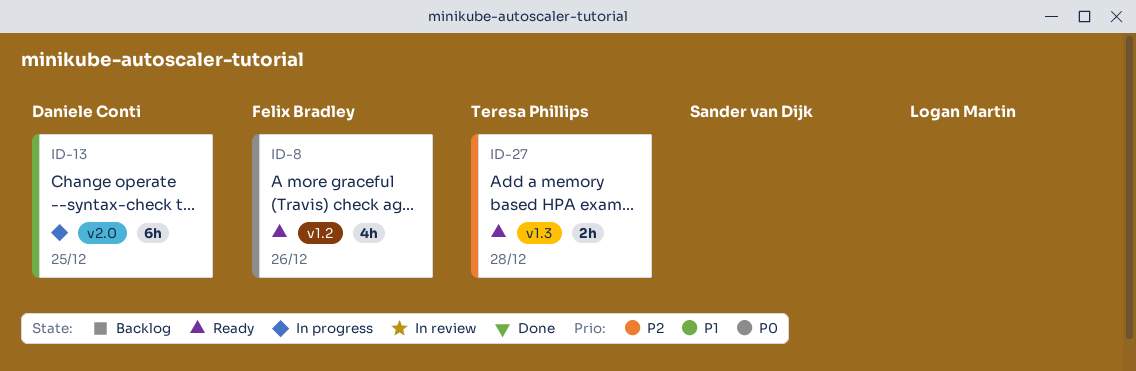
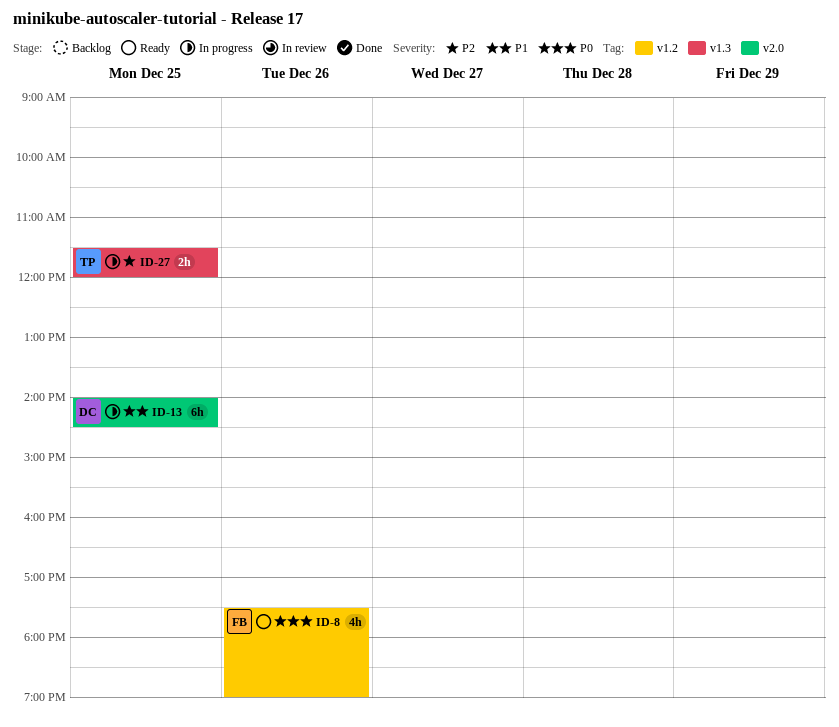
ID-27, status: Ready -> In progress
ID-27, day: Dec 28 -> Dec 25

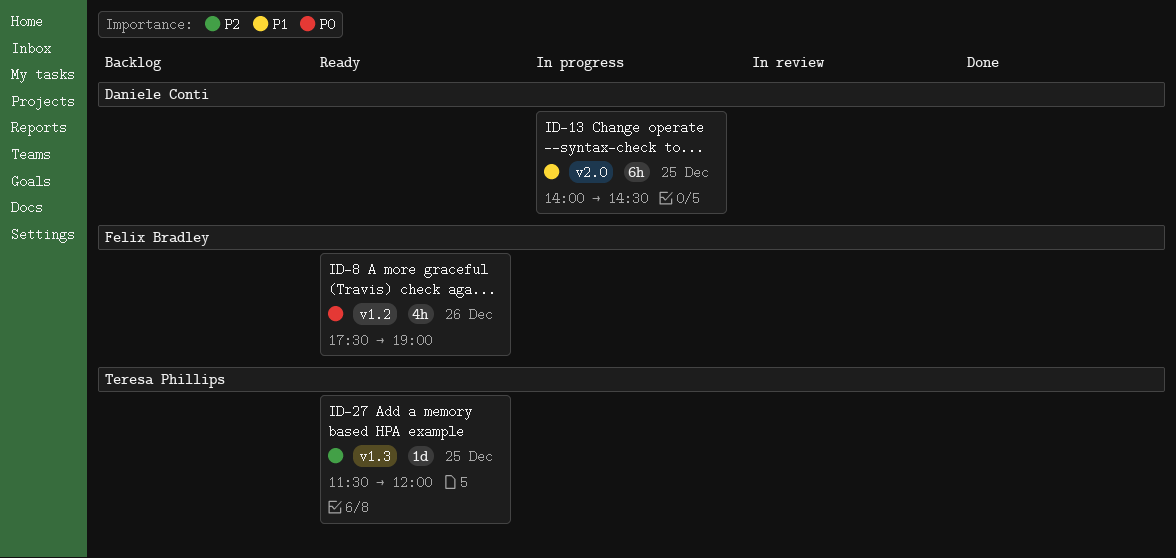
ID-27, status: In progress -> Ready
ID-27, estimate: 2h -> 1d

